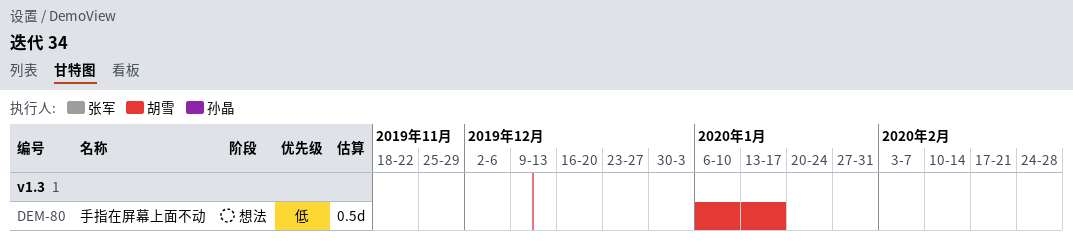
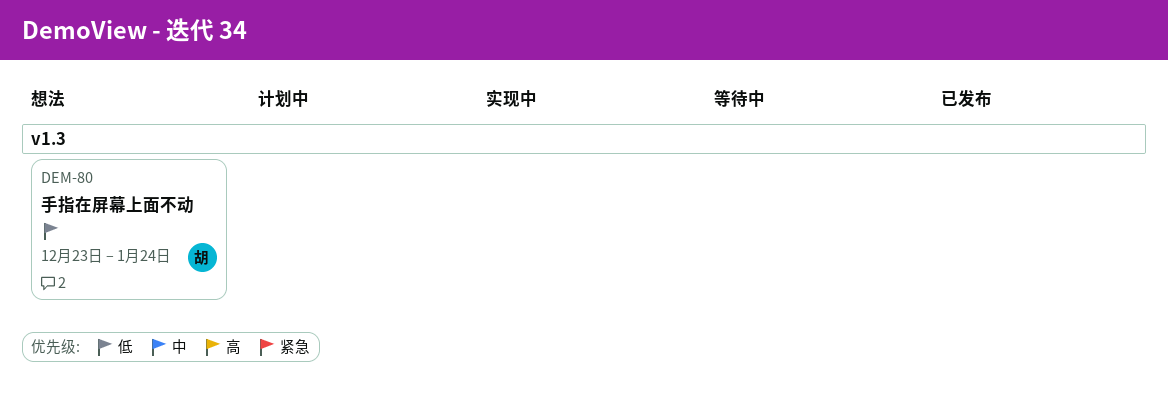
DEM-80, start: Jan 6 -> Dec 23
DEM-80, due: Jan 17 -> Jan 24

